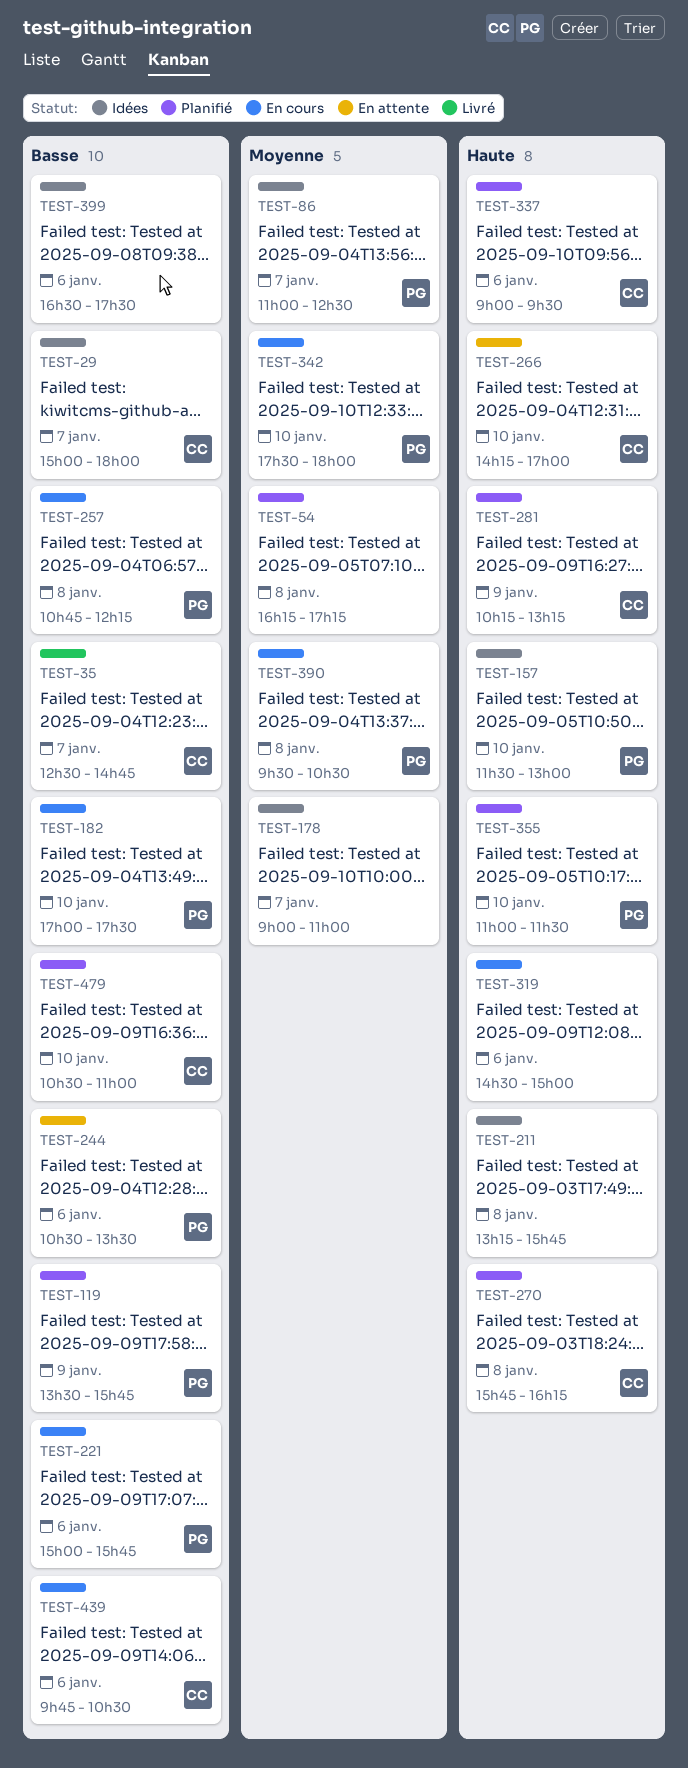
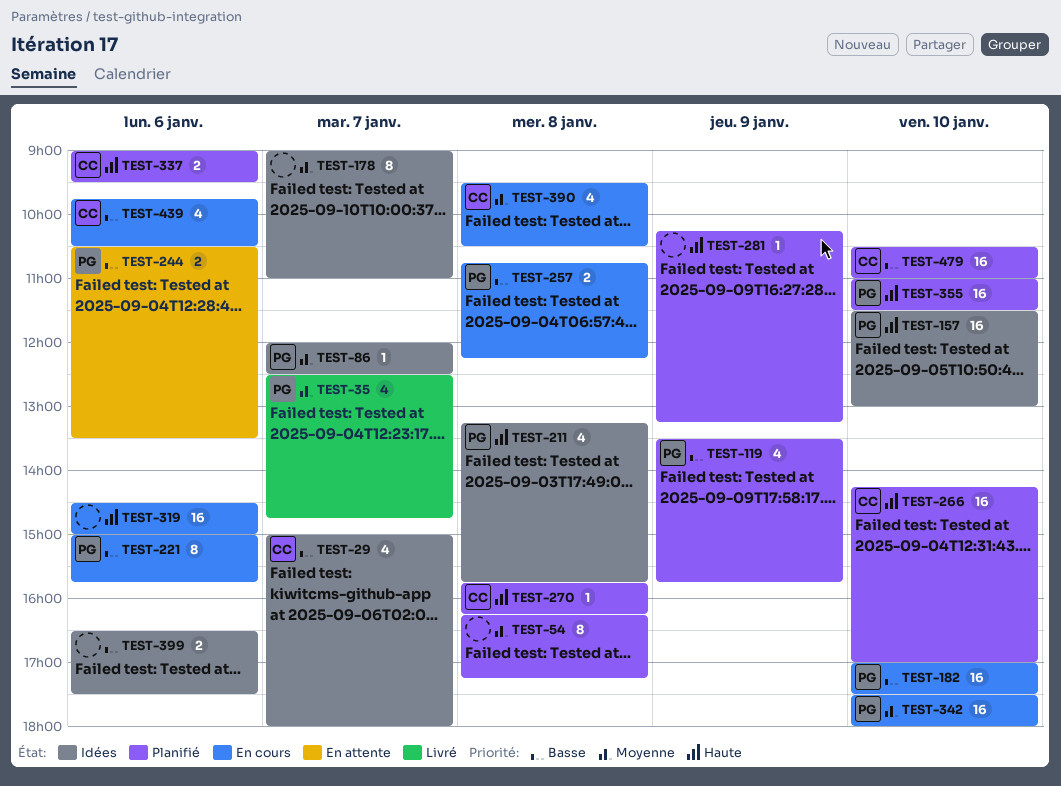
TEST-35, owner: CC -> PG
TEST-35, priority: Basse -> Moyenne
TEST-86, begins: 11:00 -> 12:00
TEST-211, owner: none -> PG
TEST-266, status: En attente -> Planifié
TEST-281, owner: CC -> none
TEST-390, owner: PG -> CC

